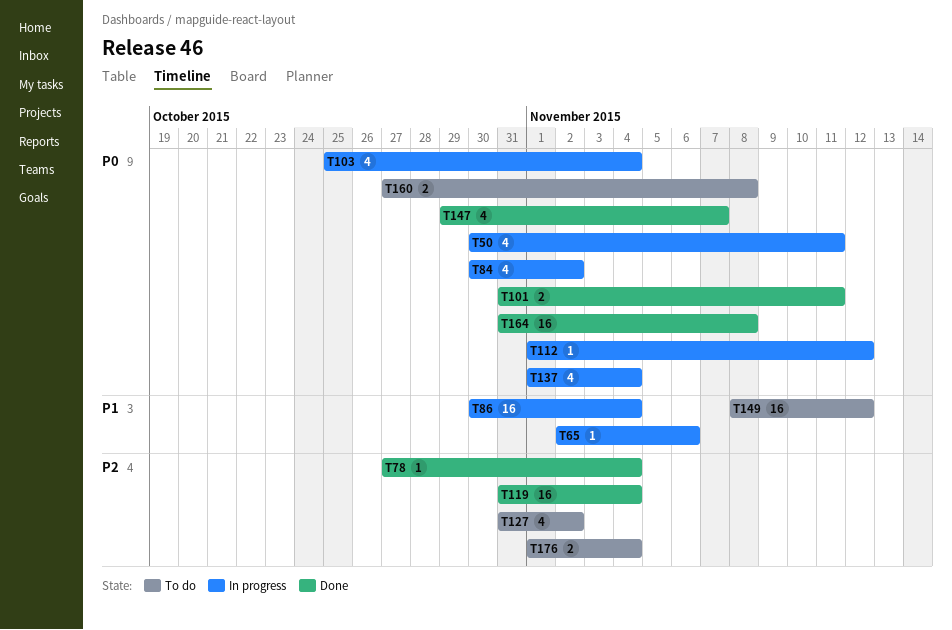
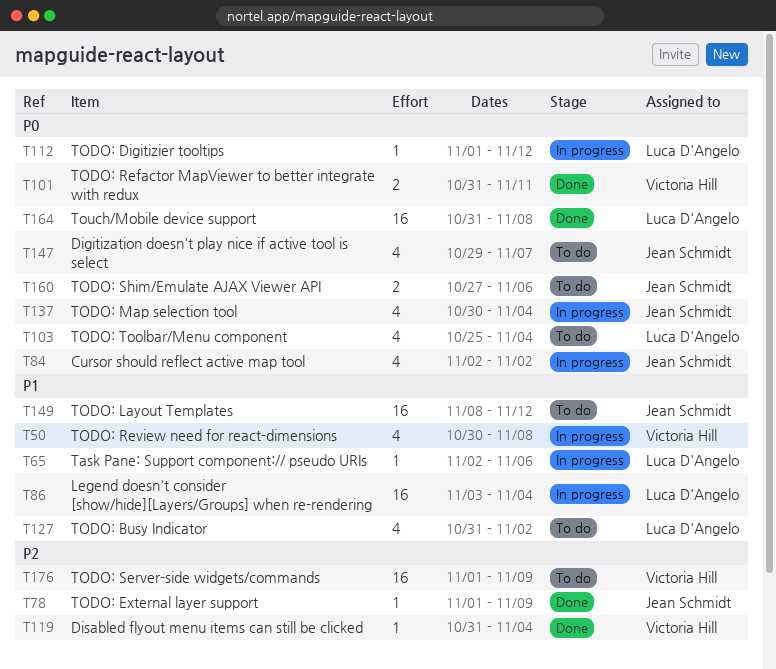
T50, priority: P0 -> P1
T50, due: Nov 11 -> Nov 8
T78, start: Oct 27 -> Nov 1
T78, due: Nov 4 -> Nov 9
T84, start: Oct 30 -> Nov 2
T86, start: Oct 30 -> Nov 3
T103, status: In progress -> To do
T119, estimate: 16 -> 1
T127, priority: P2 -> P1
T137, start: Nov 1 -> Oct 30
T147, status: Done -> To do
T160, due: Nov 8 -> Nov 6
T176, estimate: 2 -> 16
T176, due: Nov 4 -> Nov 9

